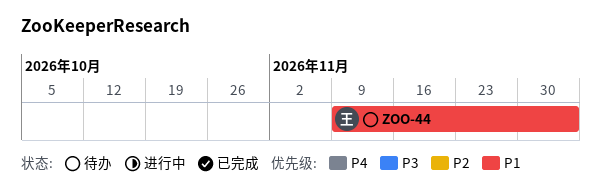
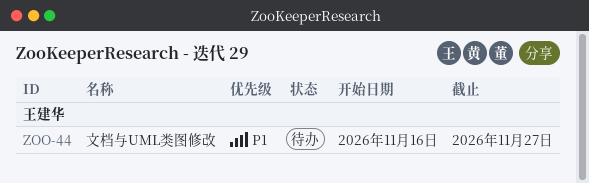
ZOO-44, start: Nov 9 -> Nov 16
ZOO-44, due: Dec 4 -> Nov 27

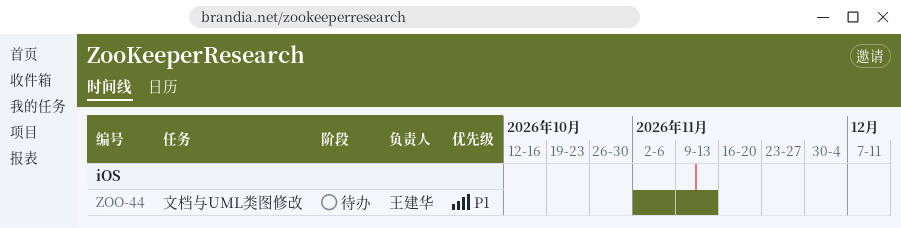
ZOO-44, start: Nov 16 -> Nov 2
ZOO-44, due: Nov 27 -> Nov 13

